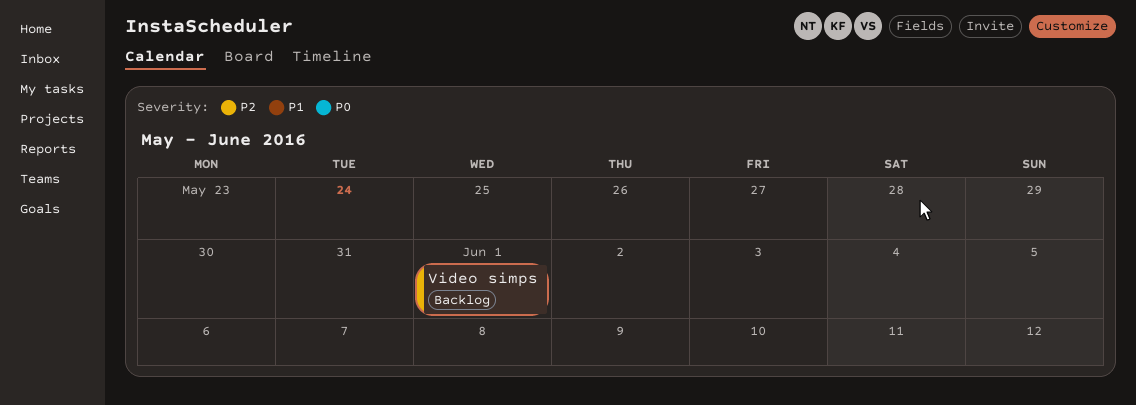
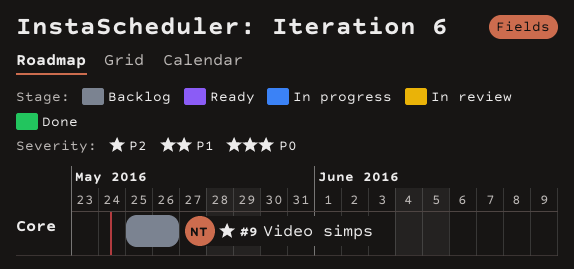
Video simps, due: Jun 1 -> May 26

